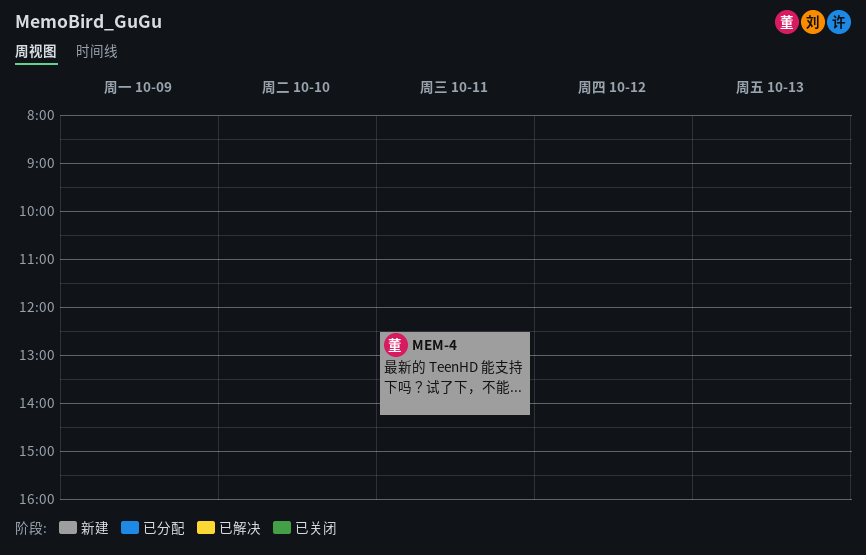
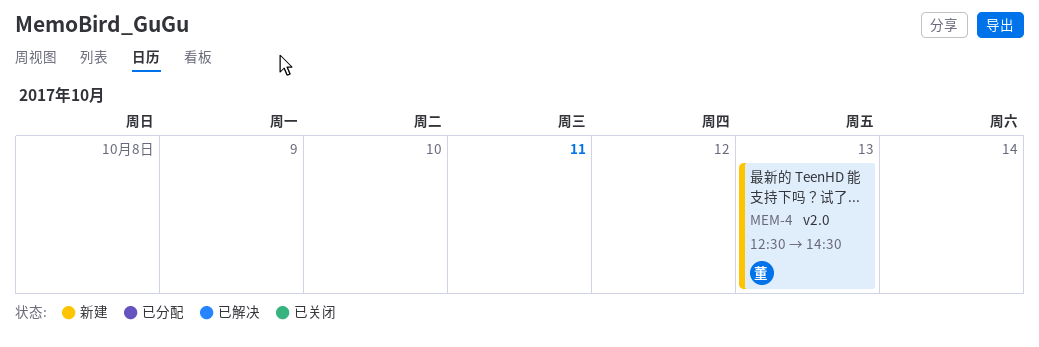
MEM-4, day: Oct 11 -> Oct 13
MEM-4, ends: 14:15 -> 14:30

